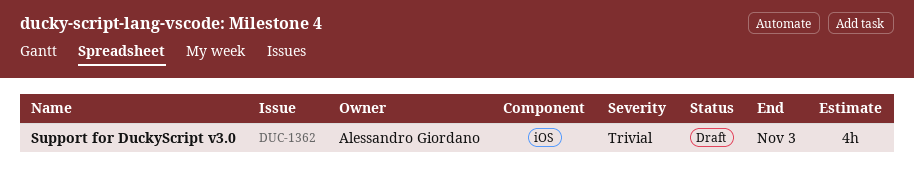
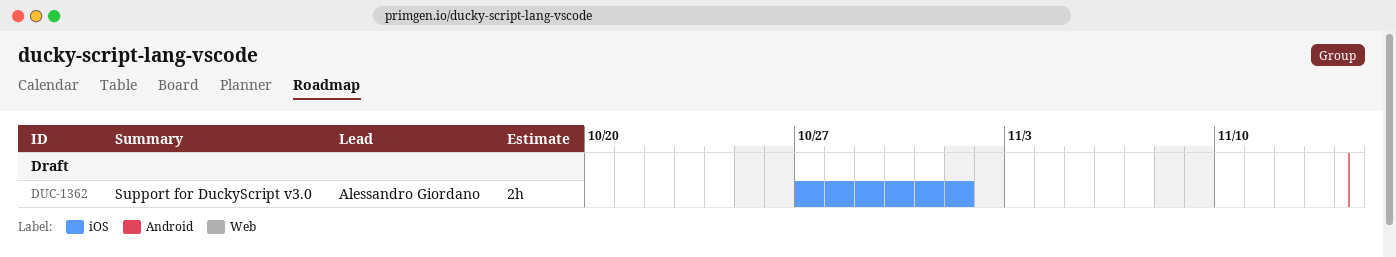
DUC-1362, estimate: 4h -> 2h
DUC-1362, due: Nov 3 -> Nov 1

